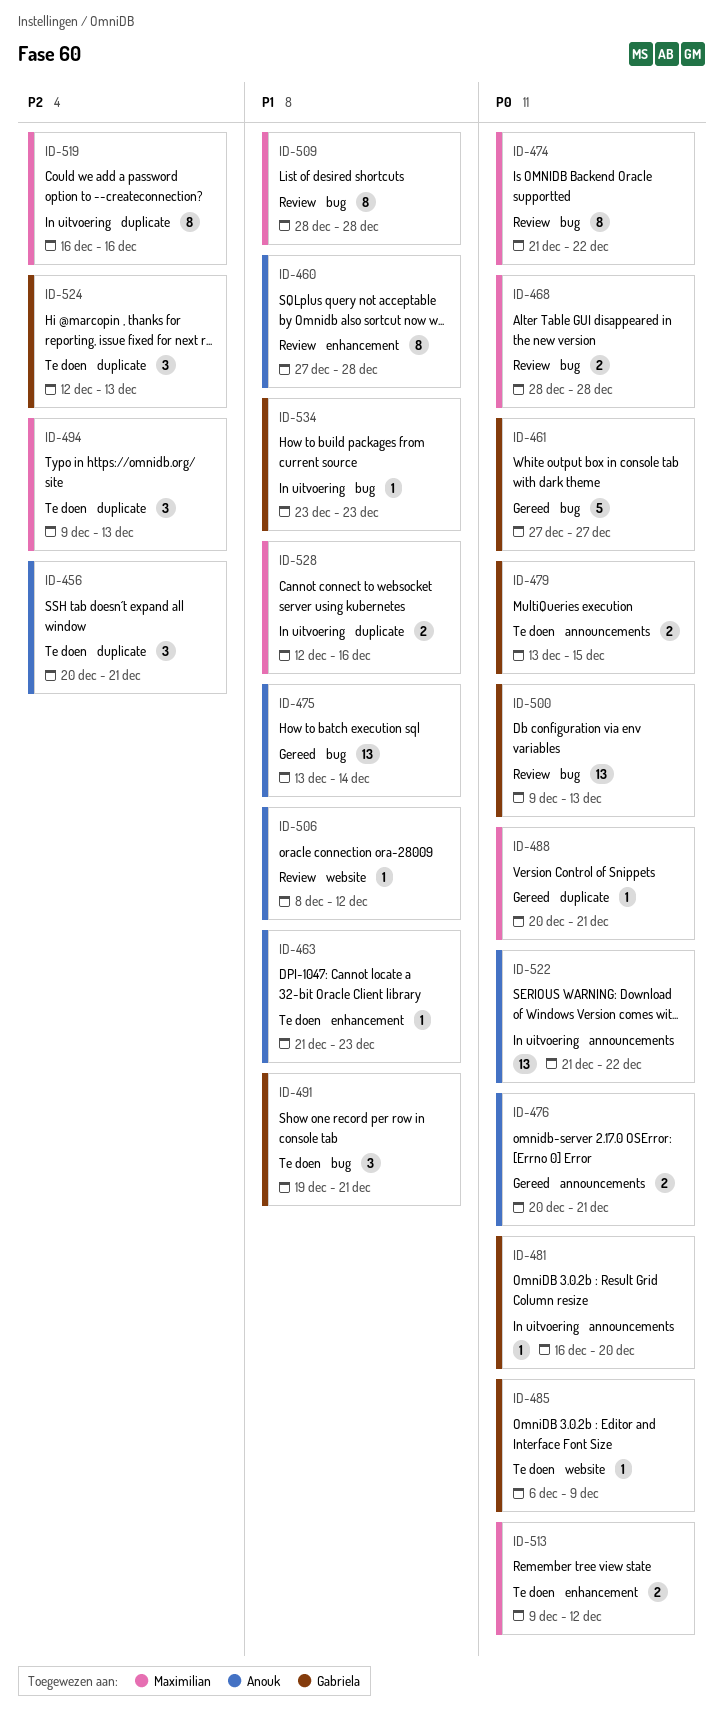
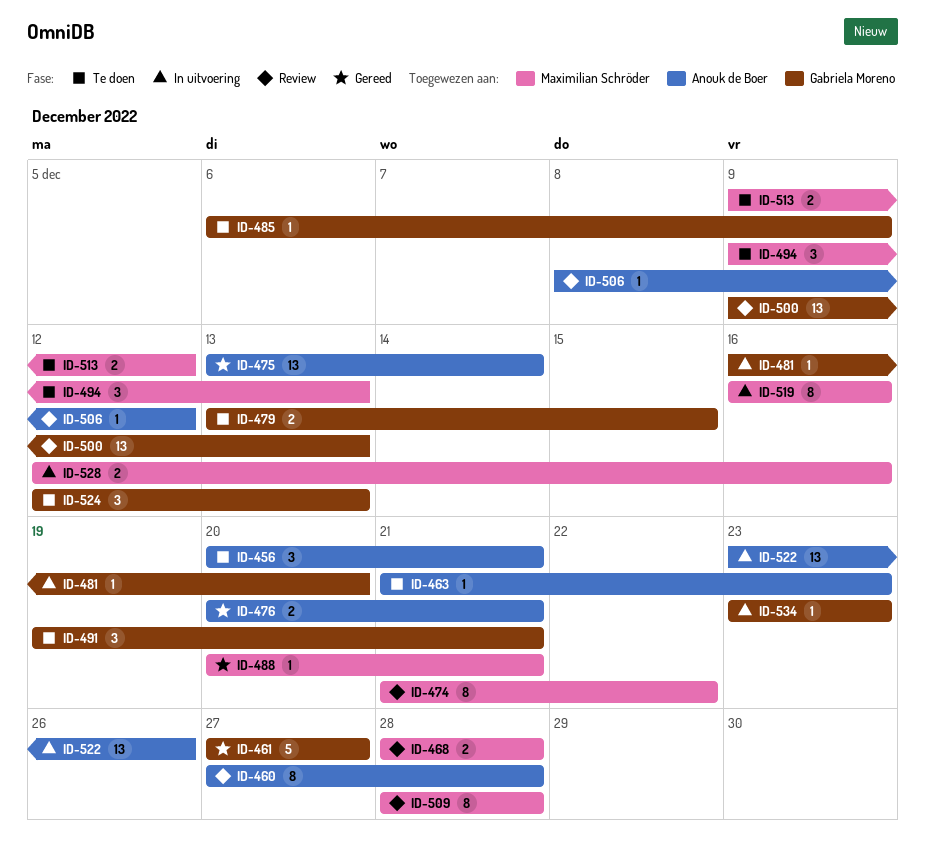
ID-522, start: Dec 21 -> Dec 23
ID-522, due: Dec 22 -> Dec 26

